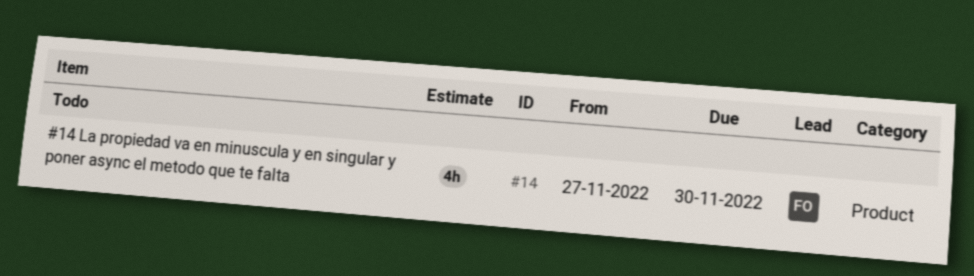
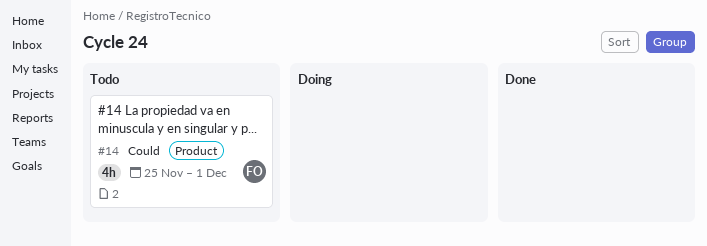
#14, start: Nov 27 -> Nov 25
#14, due: Nov 30 -> Dec 1

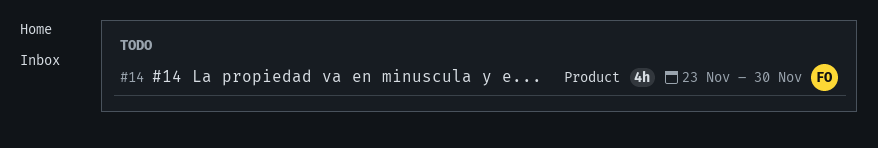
#14, start: Nov 25 -> Nov 23
#14, due: Dec 1 -> Nov 30

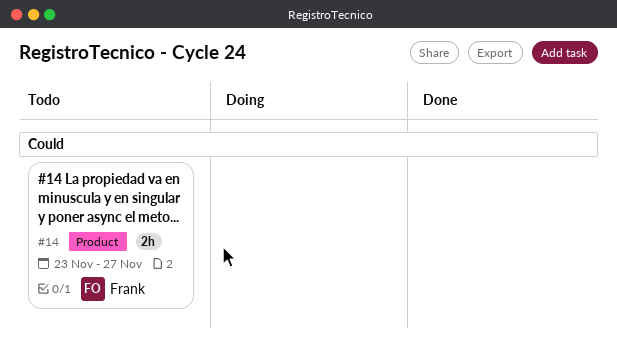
#14, estimate: 4h -> 2h
#14, due: Nov 30 -> Nov 27

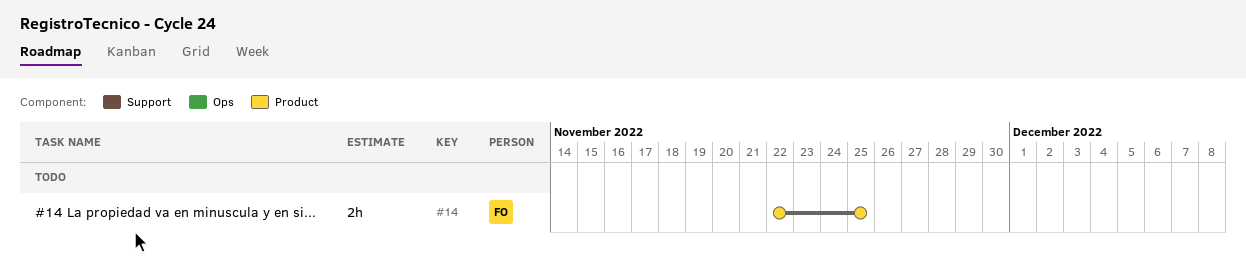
#14, start: Nov 23 -> Nov 22
#14, due: Nov 27 -> Nov 25

